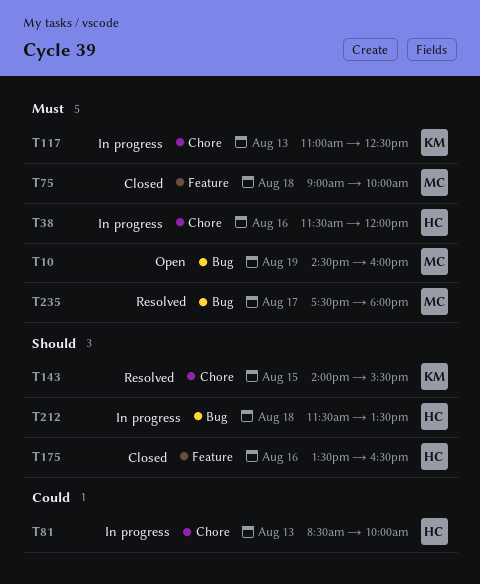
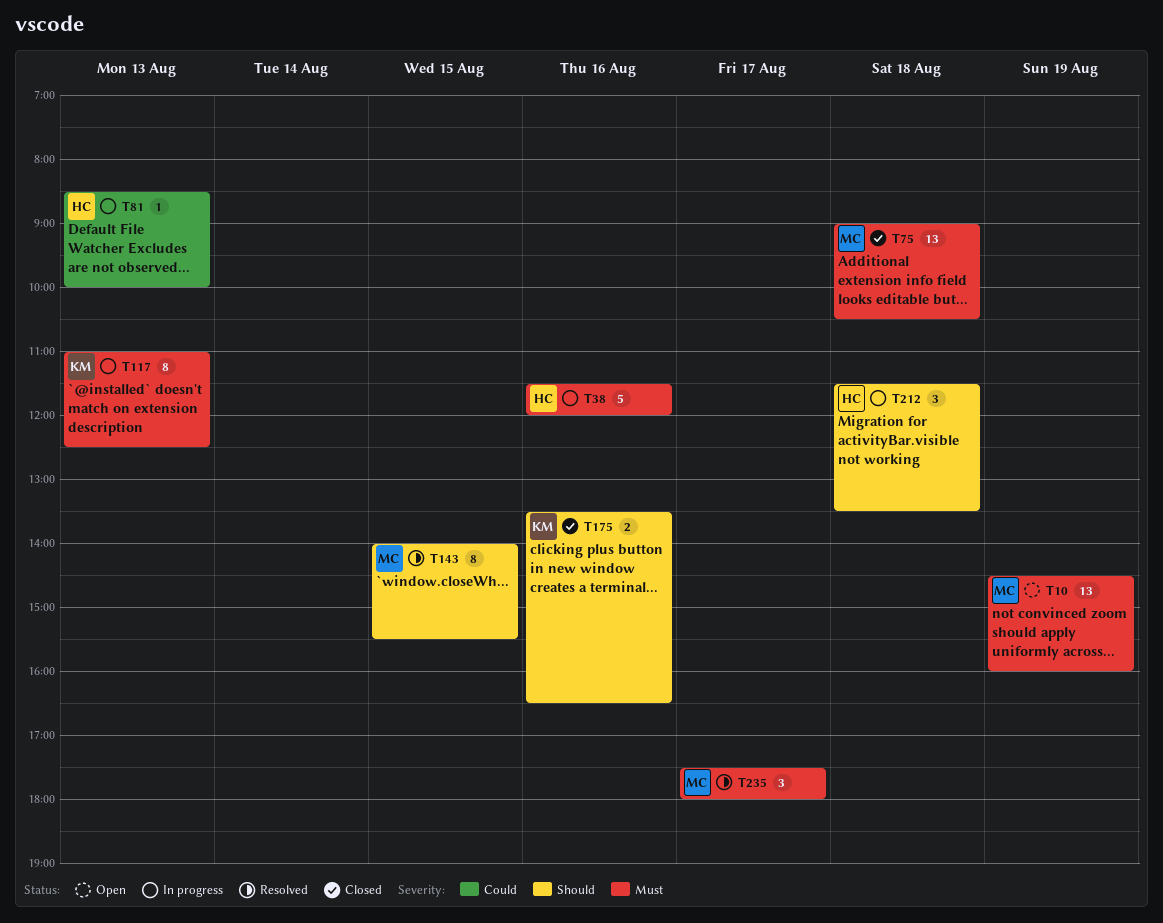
T75, ends: 10:00 -> 10:30
T143, owner: KM -> MC
T175, owner: HC -> KM

